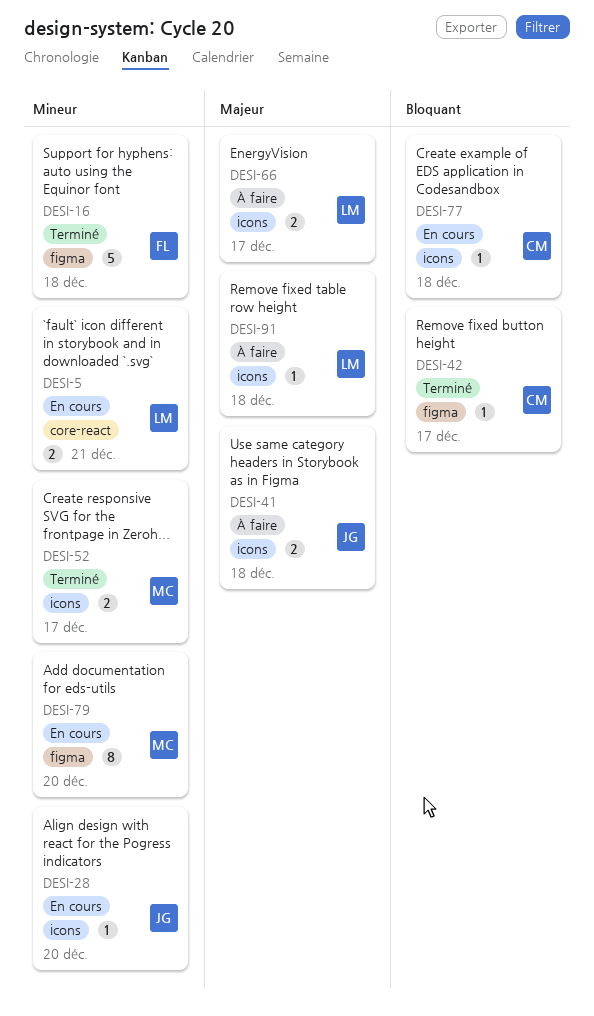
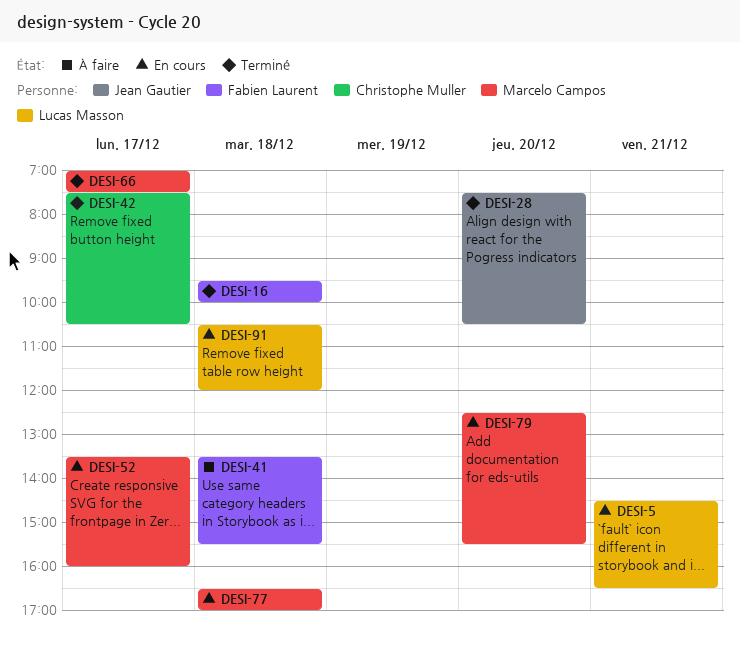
DESI-28, status: En cours -> Terminé
DESI-41, owner: Jean Gautier -> Fabien Laurent
DESI-52, status: Terminé -> En cours
DESI-66, status: À faire -> Terminé
DESI-66, owner: Lucas Masson -> Marcelo Campos
DESI-77, owner: Christophe Muller -> Marcelo Campos
DESI-91, status: À faire -> En cours

